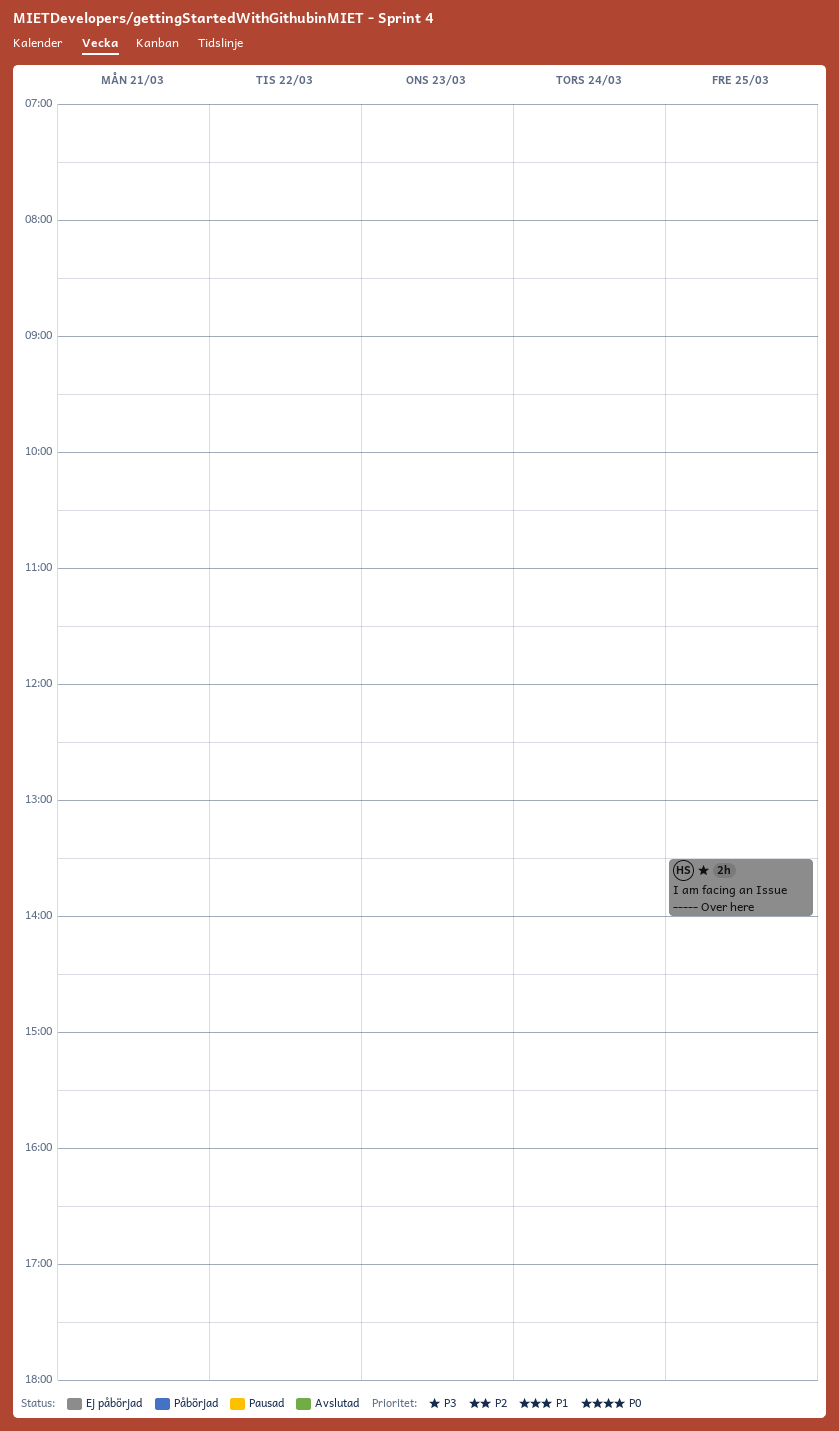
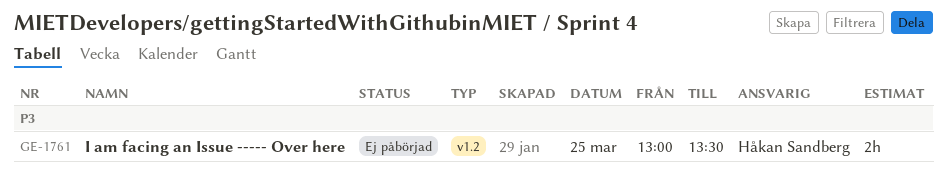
I am facing an Issue ----- Over here, begins: 13:30 -> 13:00
I am facing an Issue ----- Over here, ends: 14:00 -> 13:30

